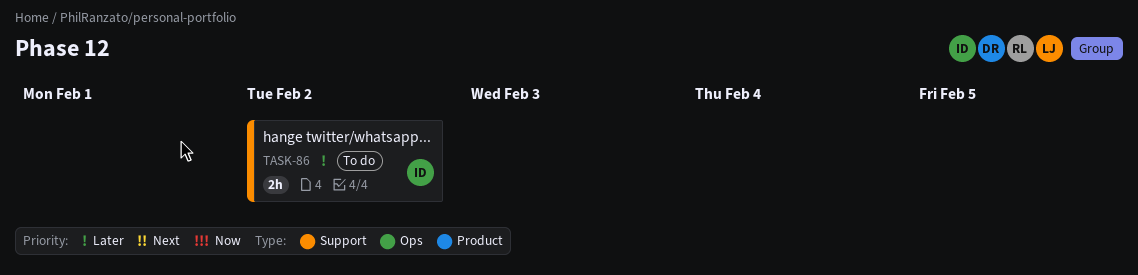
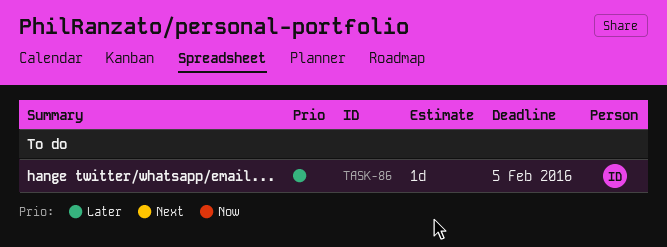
TASK-86, estimate: 2h -> 1d
TASK-86, due: Feb 2 -> Feb 5

